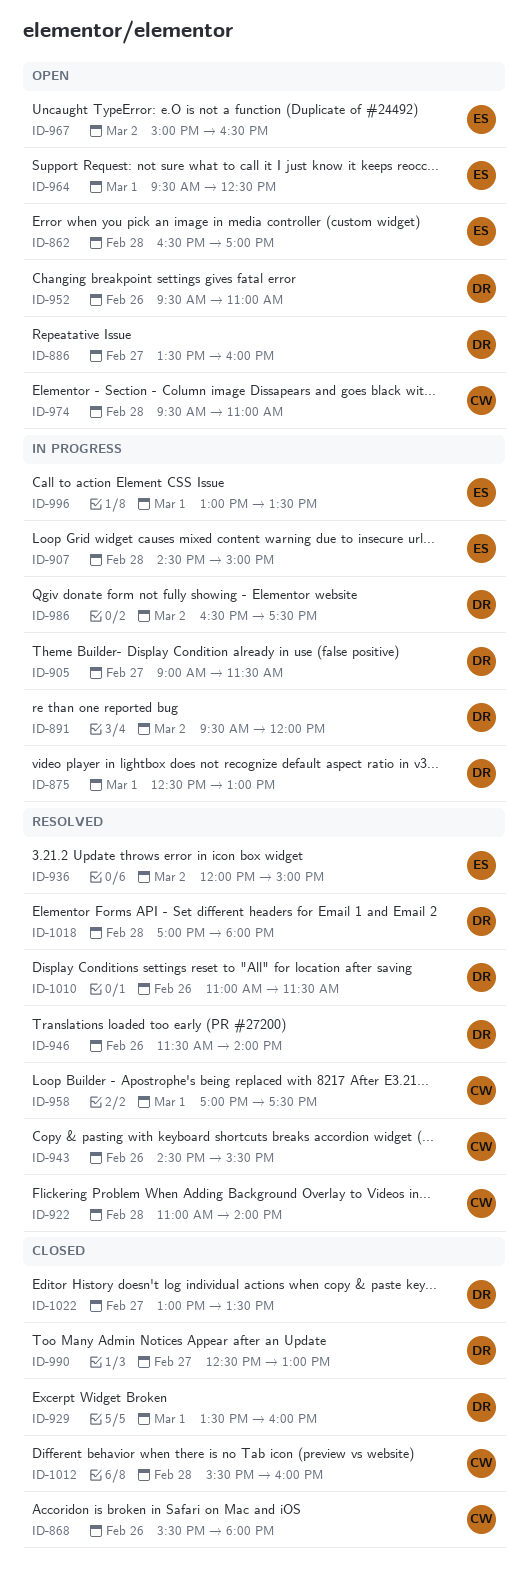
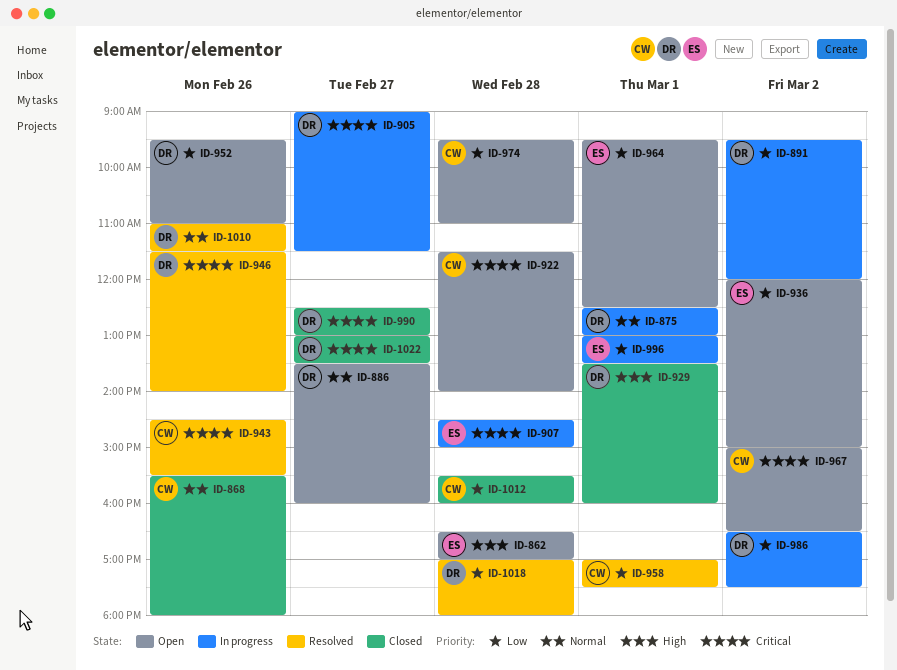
ID-922, status: Resolved -> Open
ID-922, begins: 11:00 -> 11:30
ID-936, status: Resolved -> Open
ID-967, owner: ES -> CW

